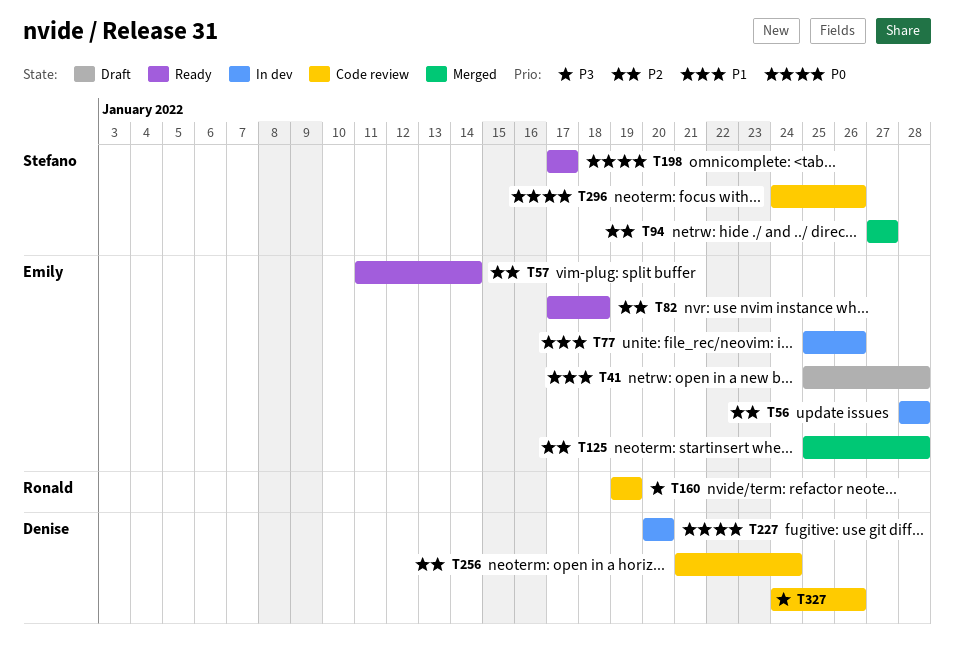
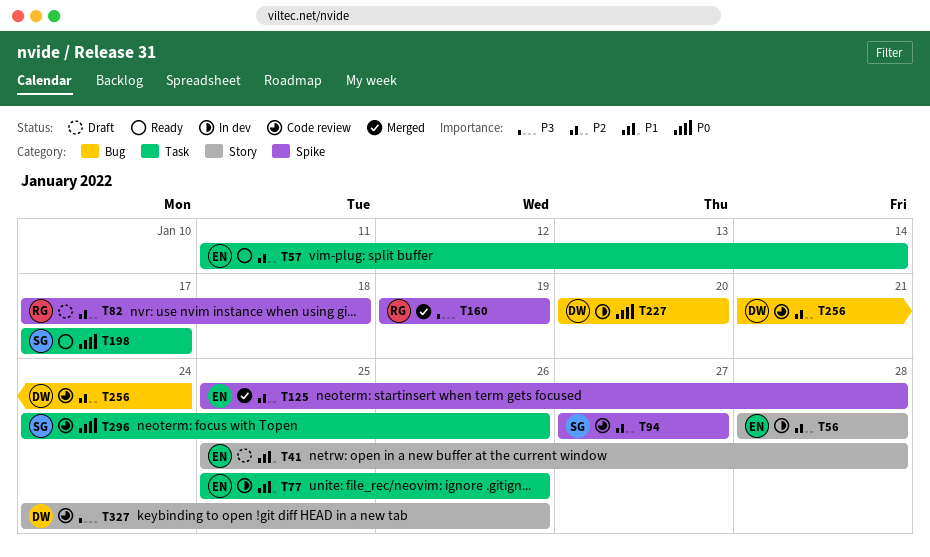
T82, status: Ready -> Draft
T82, owner: Emily -> Ronald
T94, status: Merged -> Code review
T160, status: Code review -> Merged

